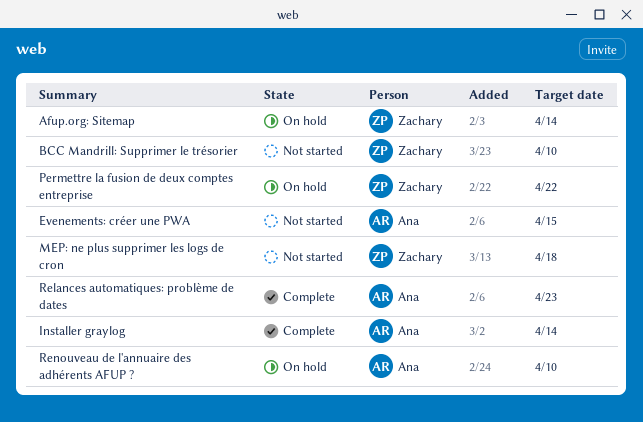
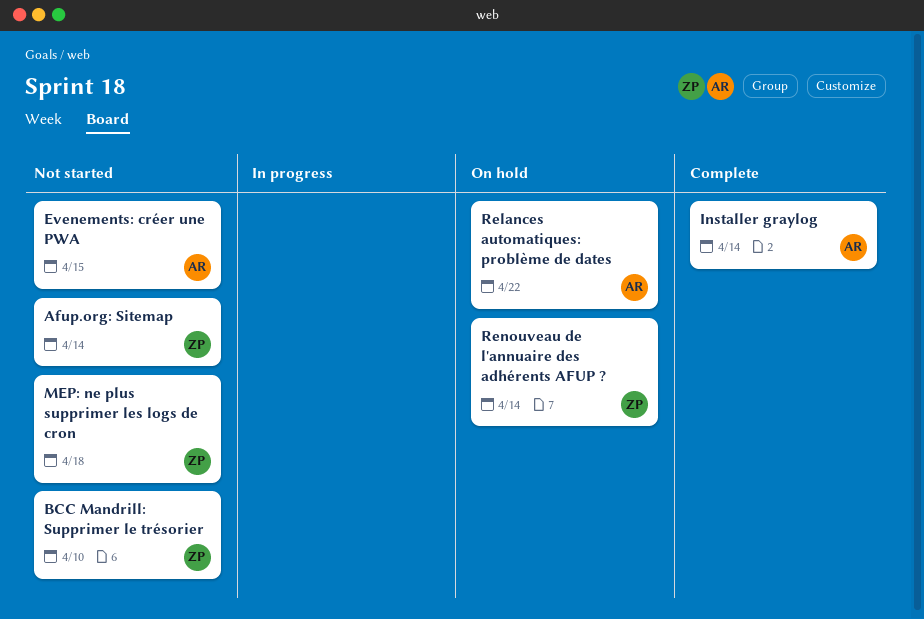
Afup.org: Sitemap, status: On hold -> Not started
Permettre la fusion de deux comptes entreprise: present -> none
Relances automatiques: problème de dates, status: Complete -> On hold
Relances automatiques: problème de dates, due: Apr 23 -> Apr 22
Renouveau de l'annuaire des adhérents AFUP ?, owner: Ana -> Zachary
Renouveau de l'annuaire des adhérents AFUP ?, due: Apr 10 -> Apr 14

